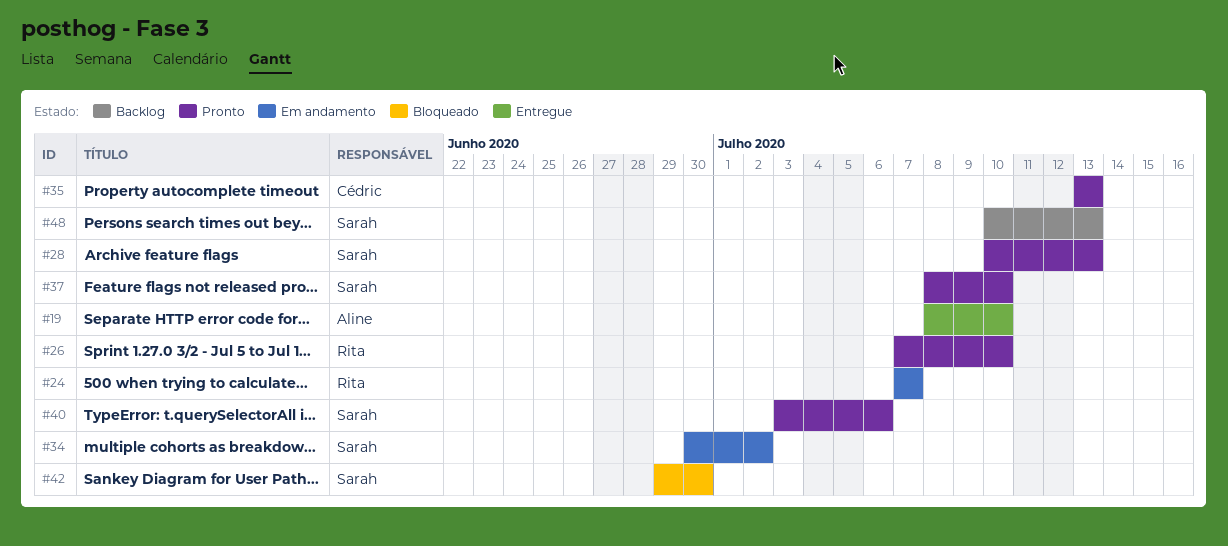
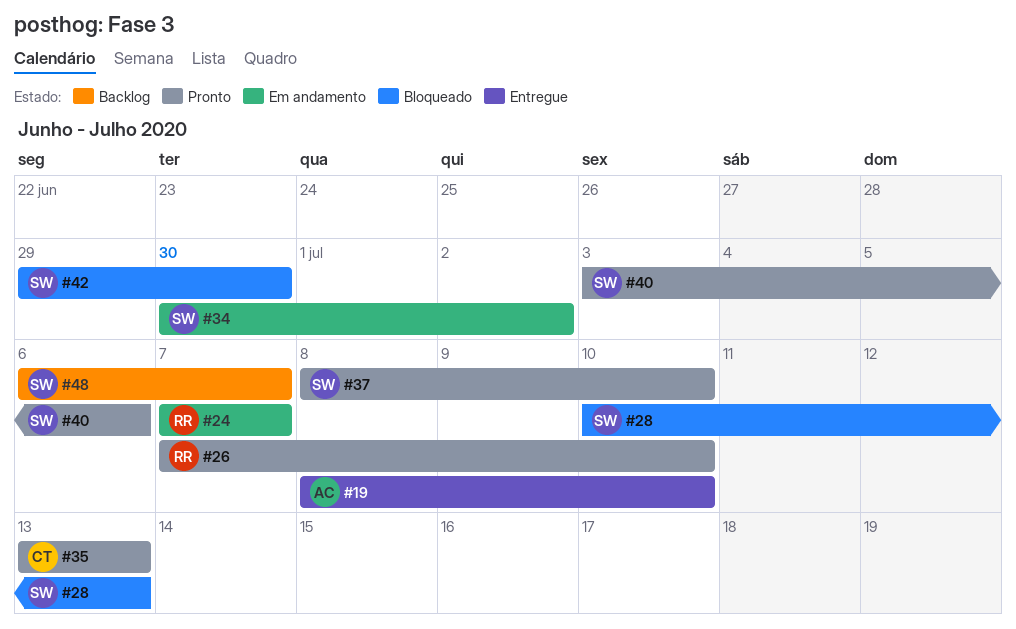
#28, status: Pronto -> Bloqueado
#48, start: Jul 10 -> Jul 6
#48, due: Jul 13 -> Jul 7

